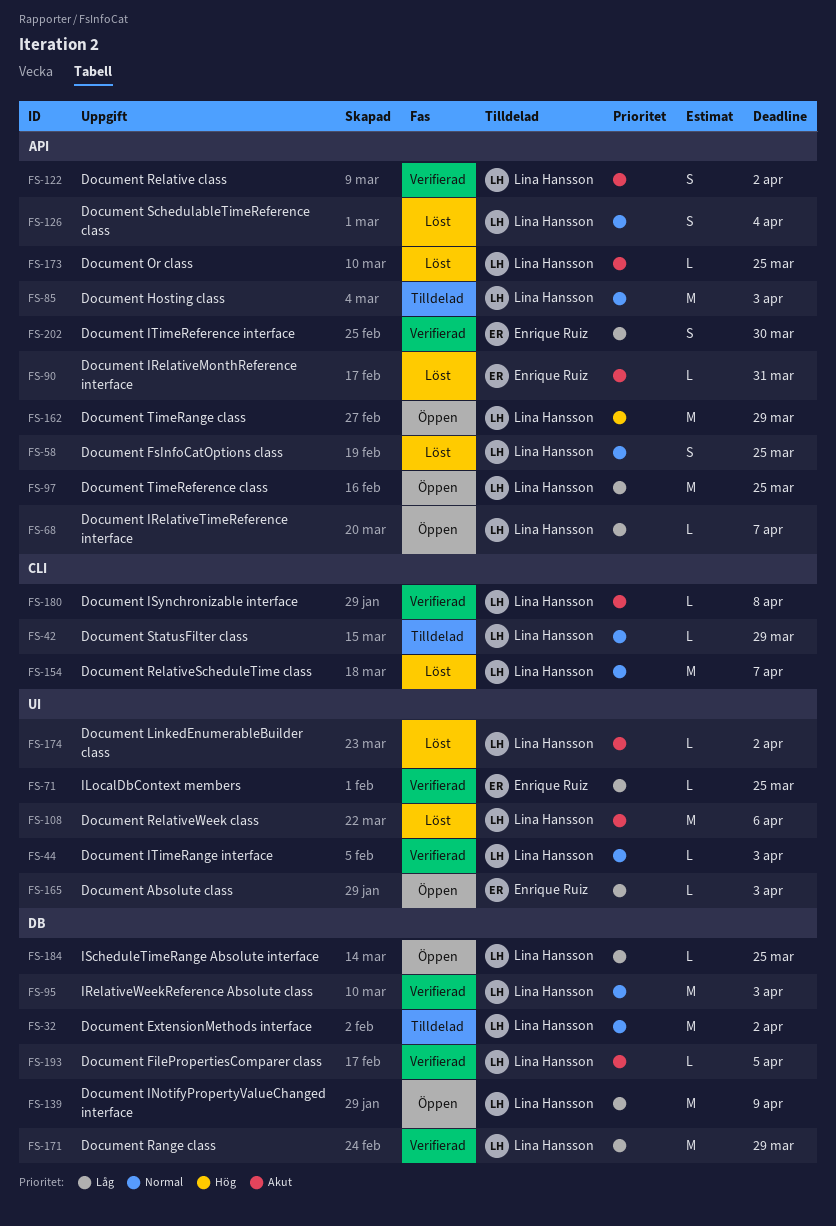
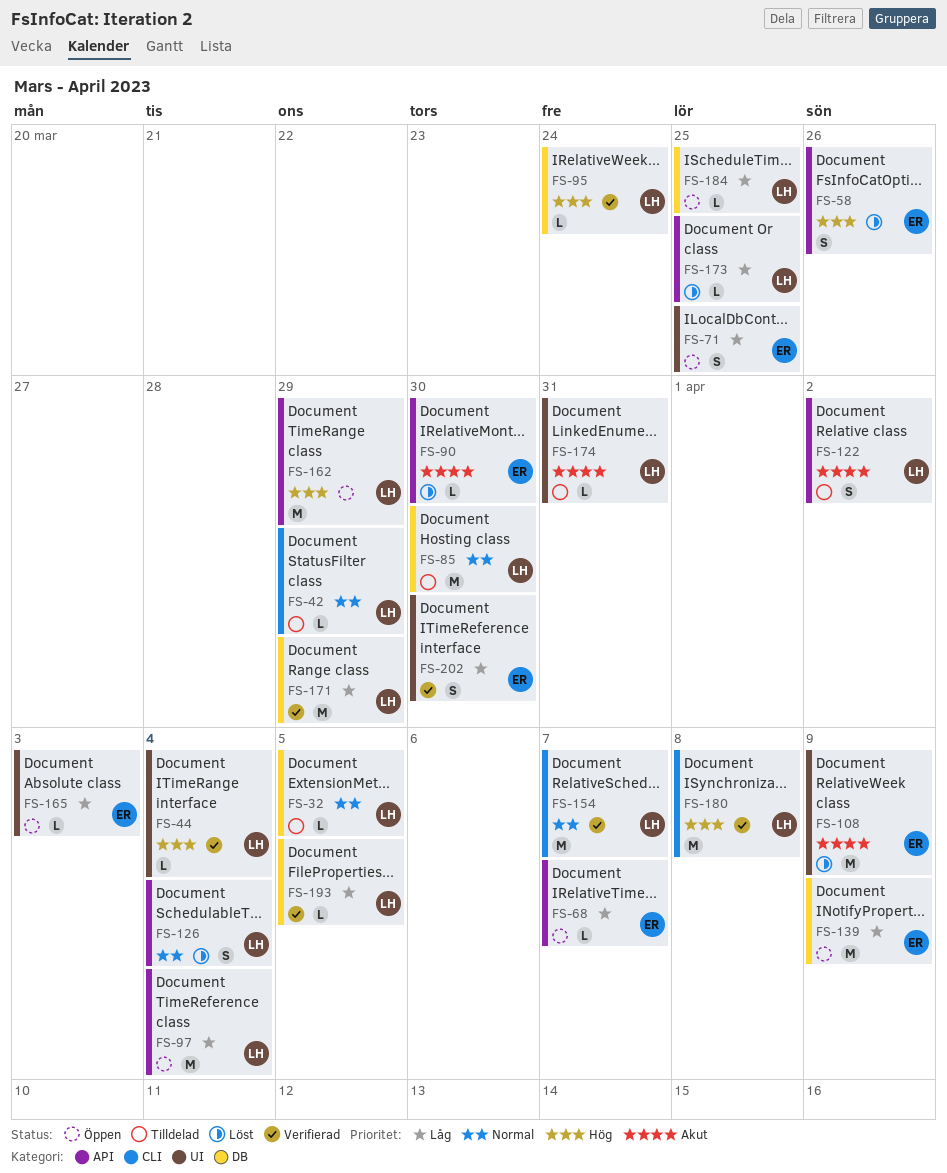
FS-32, estimate: M -> L
FS-32, due: Apr 2 -> Apr 5
FS-44, priority: Normal -> Hög
FS-44, due: Apr 3 -> Apr 4
FS-58, owner: Lina Hansson -> Enrique Ruiz
FS-58, priority: Normal -> Hög
FS-58, due: Mar 25 -> Mar 26
FS-68, owner: Lina Hansson -> Enrique Ruiz
FS-71, status: Verifierad -> Öppen
FS-71, estimate: L -> S
FS-85, label: API -> DB
FS-85, due: Apr 3 -> Mar 30
FS-90, due: Mar 31 -> Mar 30
FS-95, priority: Normal -> Hög
FS-95, estimate: M -> L
FS-95, due: Apr 3 -> Mar 24
FS-97, due: Mar 25 -> Apr 4
FS-108, owner: Lina Hansson -> Enrique Ruiz
FS-108, due: Apr 6 -> Apr 9
FS-122, status: Verifierad -> Tilldelad
FS-139, owner: Lina Hansson -> Enrique Ruiz
FS-154, status: Löst -> Verifierad
FS-173, priority: Akut -> Låg
FS-174, status: Löst -> Tilldelad
FS-174, due: Apr 2 -> Mar 31
FS-180, priority: Akut -> Hög
FS-180, estimate: L -> M
FS-193, priority: Akut -> Låg
FS-202, label: API -> UI

